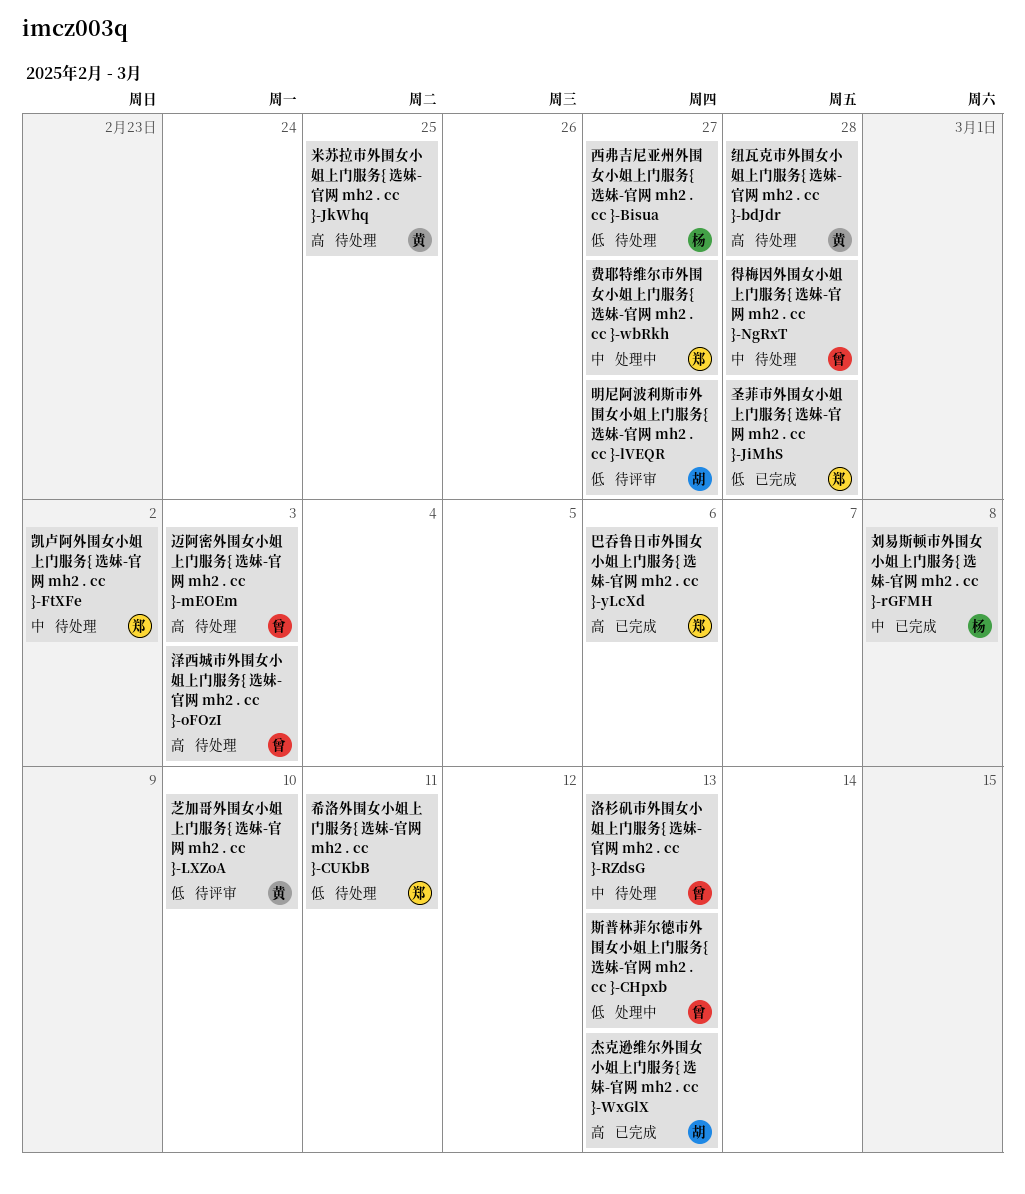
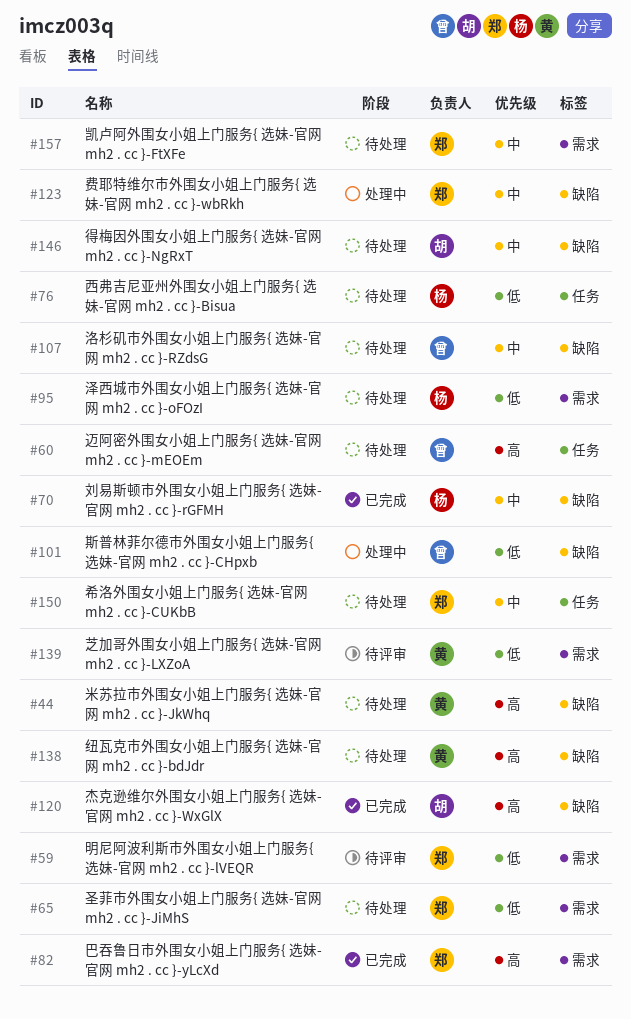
圣菲市外围女小姐上门服务{ 选妹-官网 mh2 . cc }-JiMhS, status: 已完成 -> 待处理
希洛外围女小姐上门服务{ 选妹-官网 mh2 . cc }-CUKbB, priority: 低 -> 中
得梅因外围女小姐上门服务{ 选妹-官网 mh2 . cc }-NgRxT, owner: 曾 -> 胡
明尼阿波利斯市外围女小姐上门服务{ 选妹-官网 mh2 . cc }-lVEQR, owner: 胡 -> 郑
泽西城市外围女小姐上门服务{ 选妹-官网 mh2 . cc }-oFOzI, owner: 曾 -> 杨
泽西城市外围女小姐上门服务{ 选妹-官网 mh2 . cc }-oFOzI, priority: 高 -> 低

